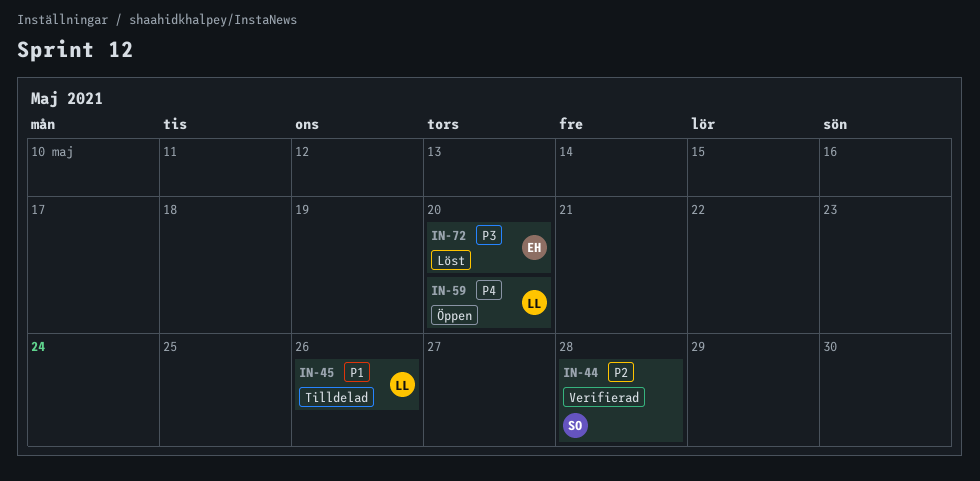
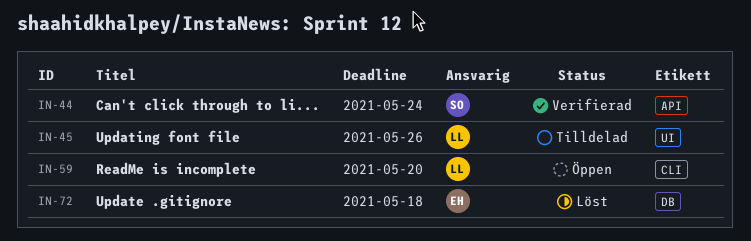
IN-44, due: May 28 -> May 24
IN-72, due: May 20 -> May 18

